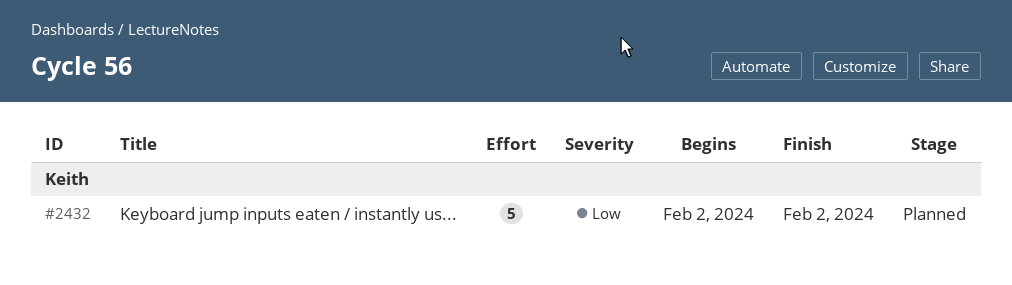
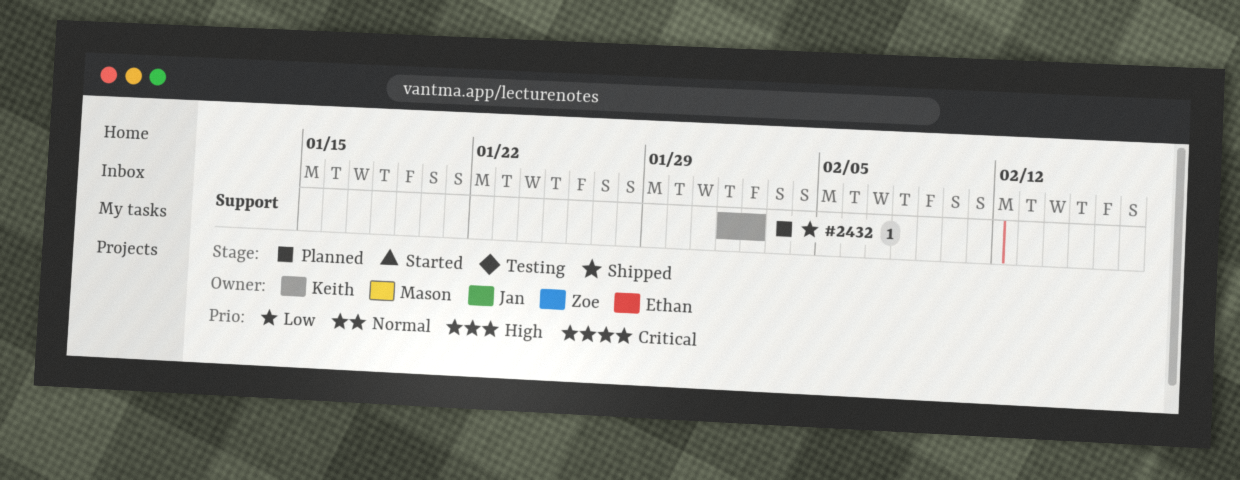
#2432, estimate: 5 -> 1
#2432, start: Feb 2 -> Feb 1

